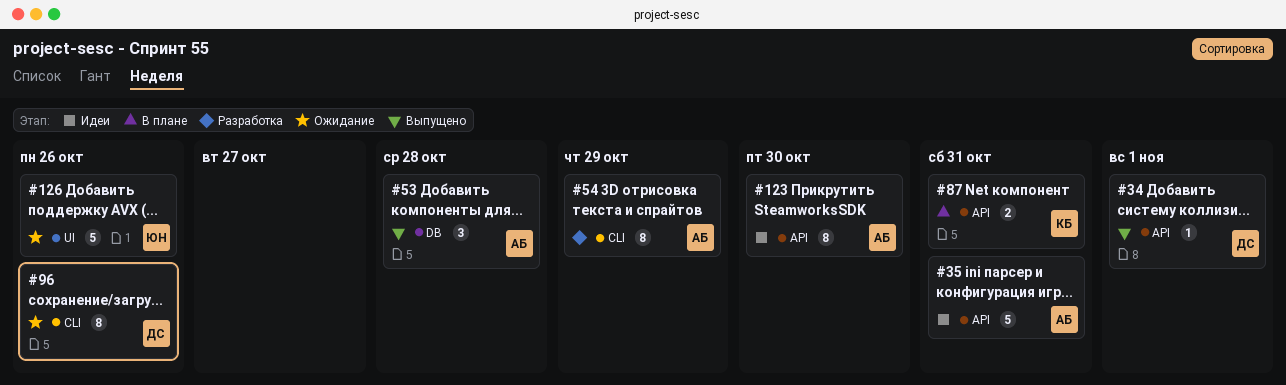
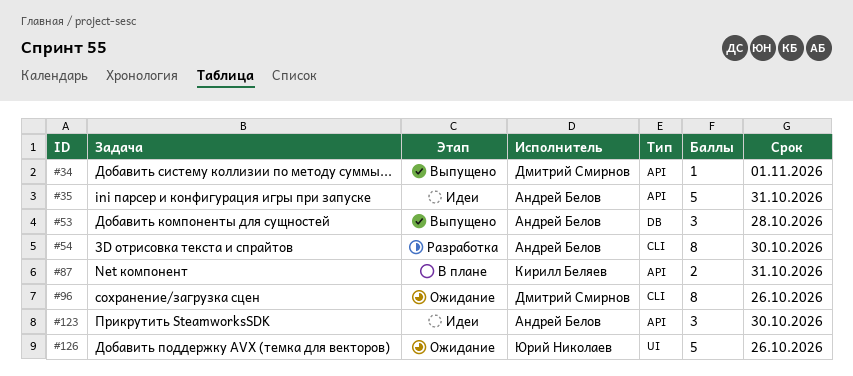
#54, due: Oct 29 -> Oct 30
#123, estimate: 8 -> 3

